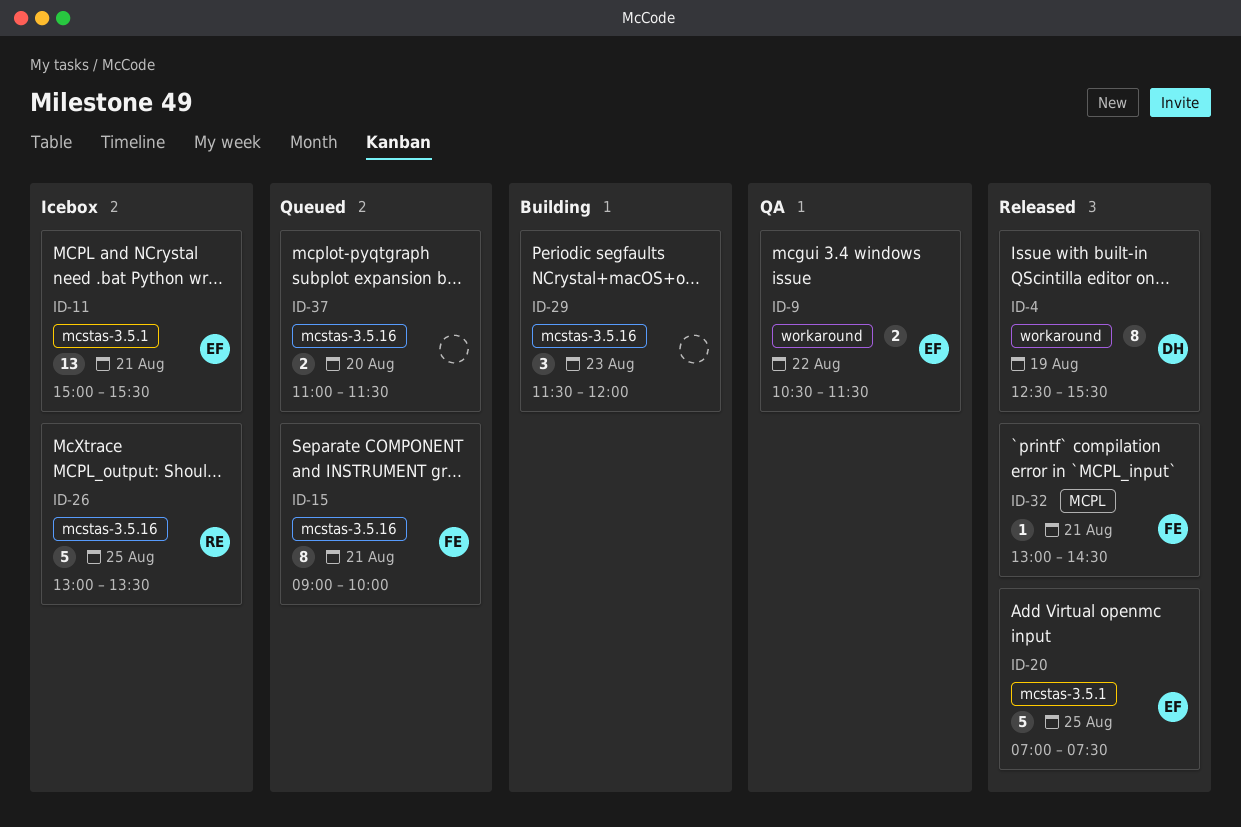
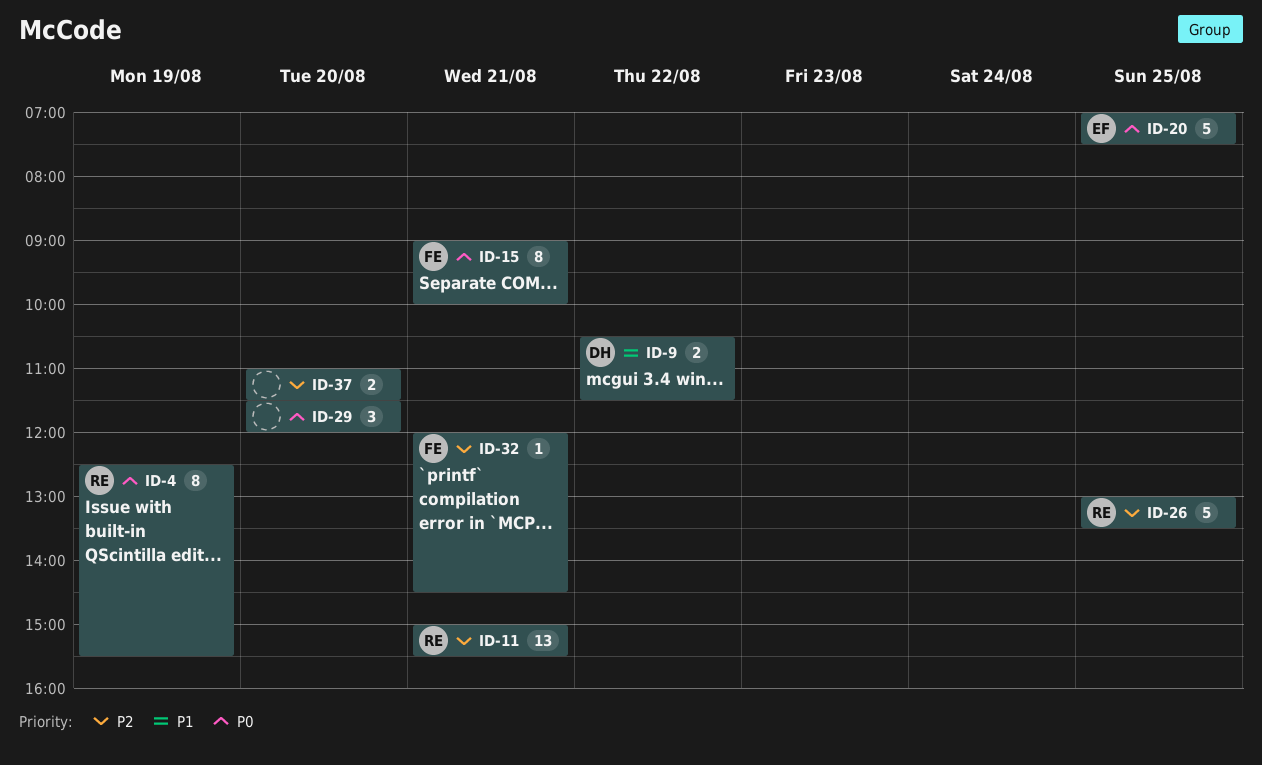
ID-4, owner: DH -> RE
ID-9, owner: EF -> DH
ID-11, owner: EF -> RE
ID-29, day: Aug 23 -> Aug 20
ID-32, begins: 13:00 -> 12:00

